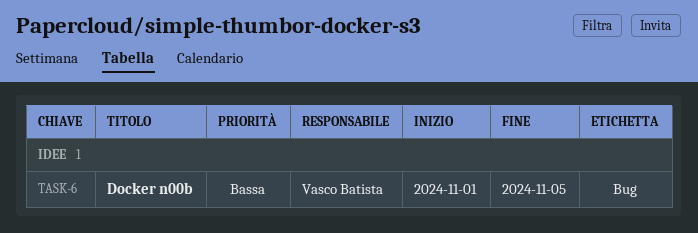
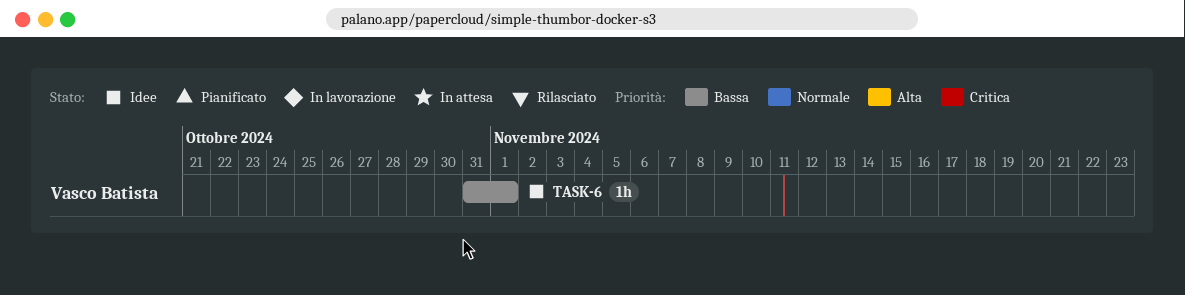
TASK-6, start: Nov 1 -> Oct 31
TASK-6, due: Nov 5 -> Nov 1

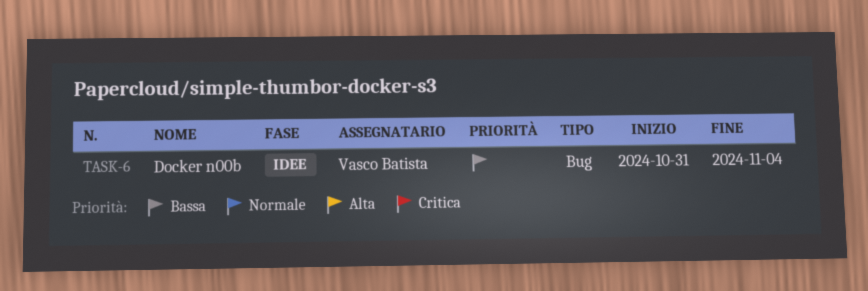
TASK-6, due: Nov 1 -> Nov 4

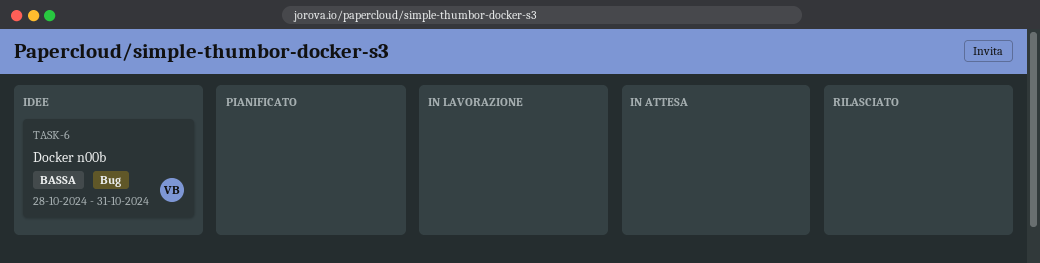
TASK-6, start: Oct 31 -> Oct 28
TASK-6, due: Nov 4 -> Oct 31

